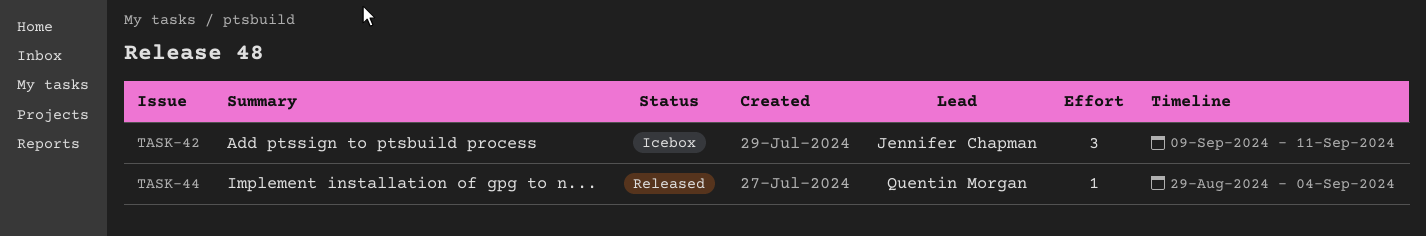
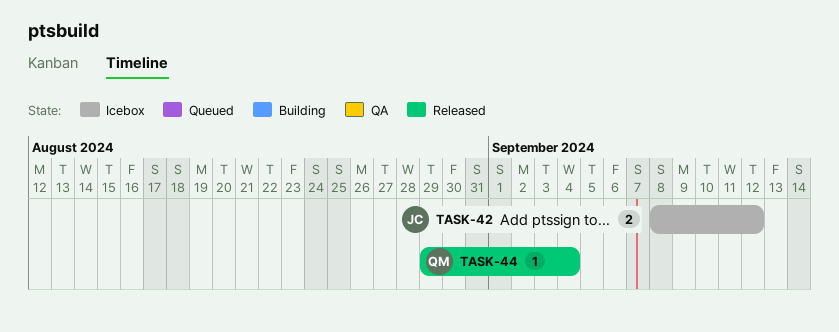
TASK-42, estimate: 3 -> 2
TASK-42, start: Sep 9 -> Sep 8
TASK-42, due: Sep 11 -> Sep 12

